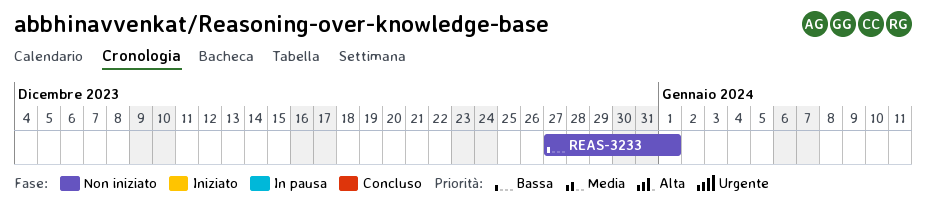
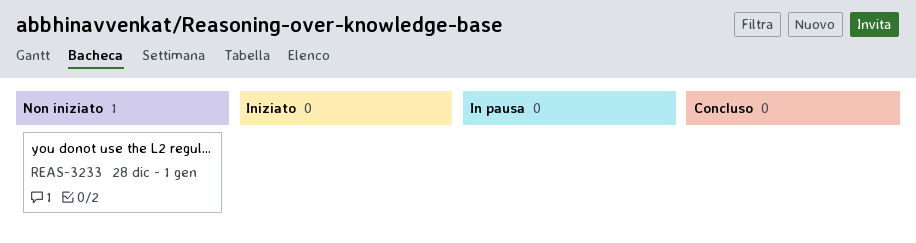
REAS-3233, start: Dec 27 -> Dec 28

